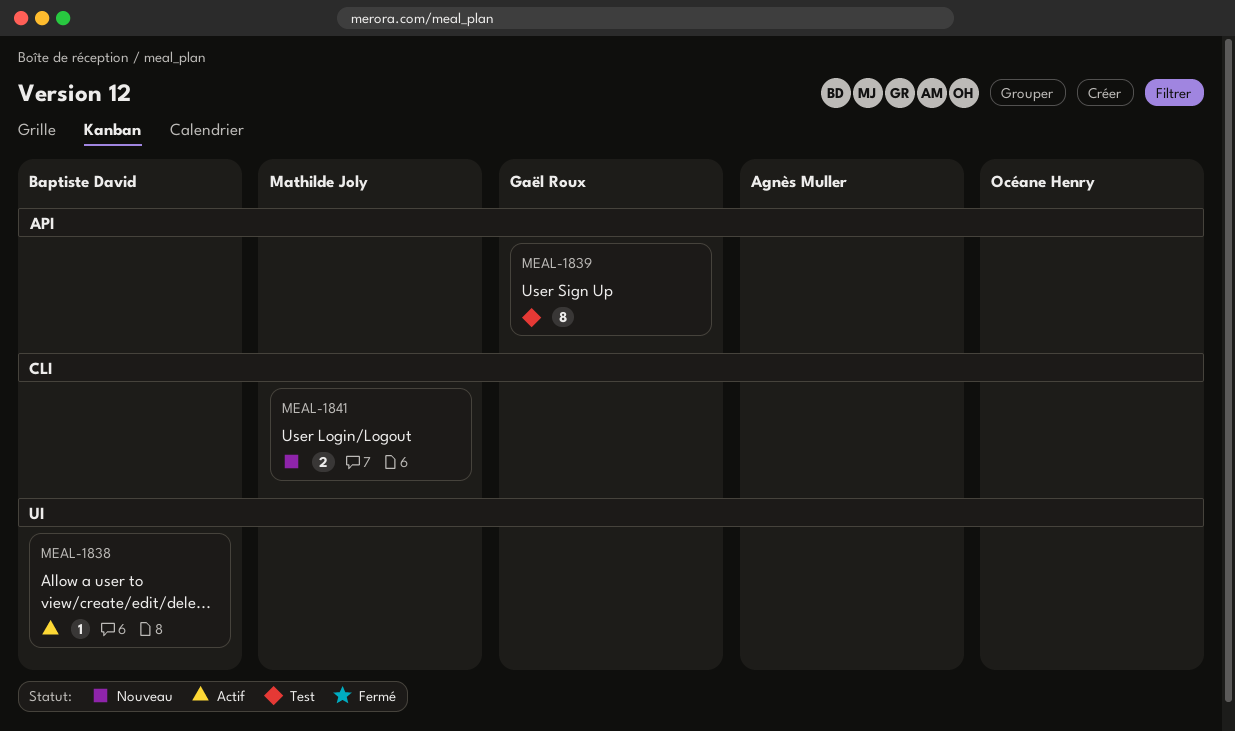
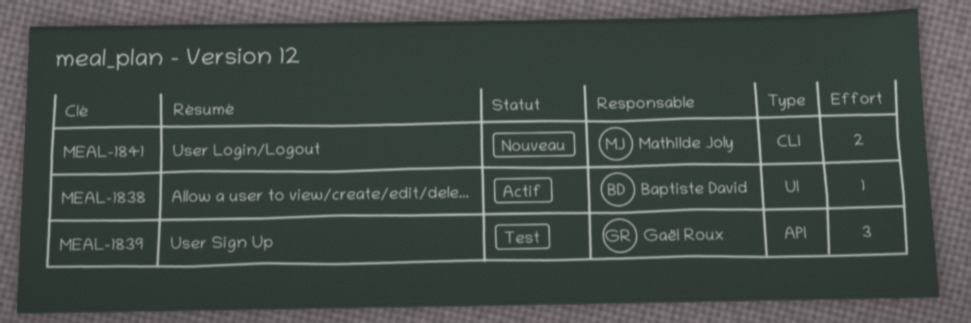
MEAL-1839, estimate: 8 -> 3

